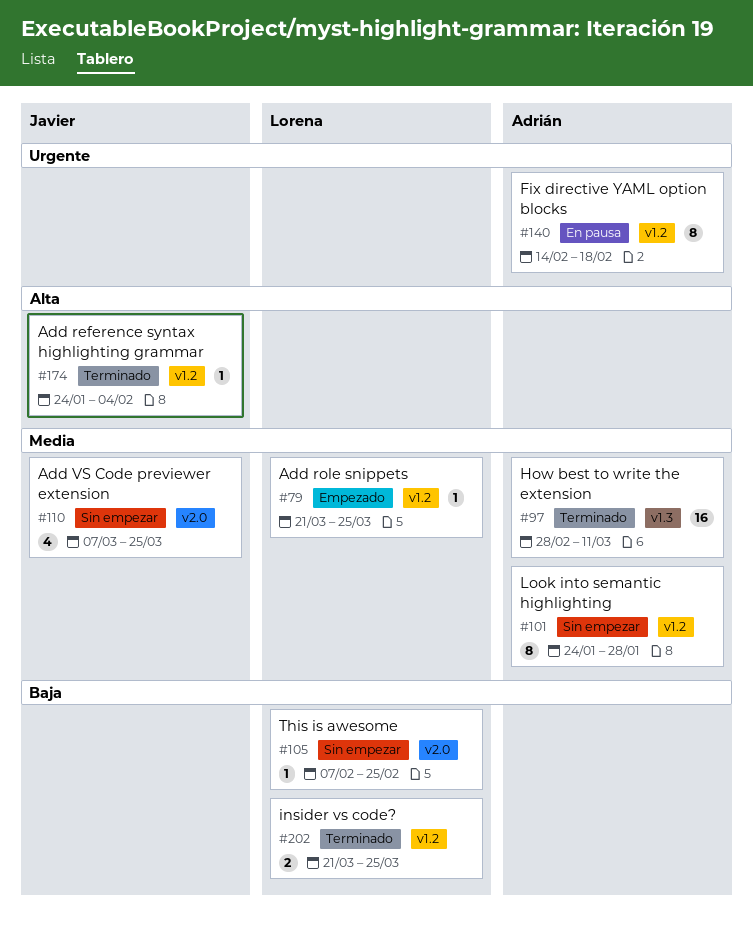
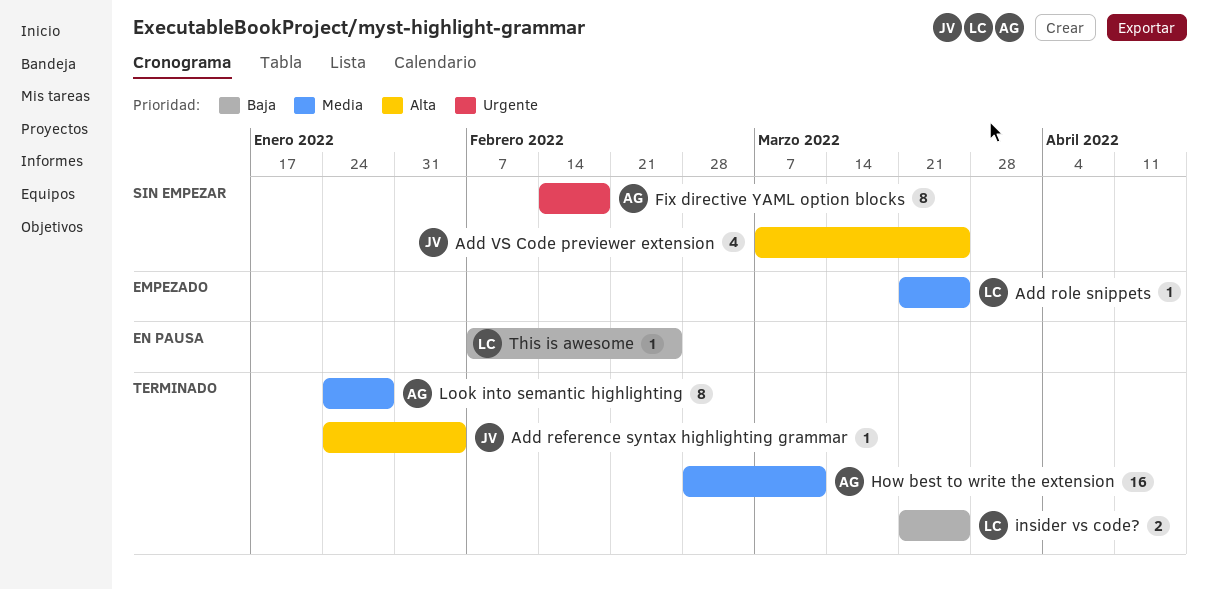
Add VS Code previewer extension, priority: Media -> Alta
Fix directive YAML option blocks, status: En pausa -> Sin empezar
Look into semantic highlighting, status: Sin empezar -> Terminado
This is awesome, status: Sin empezar -> En pausa

